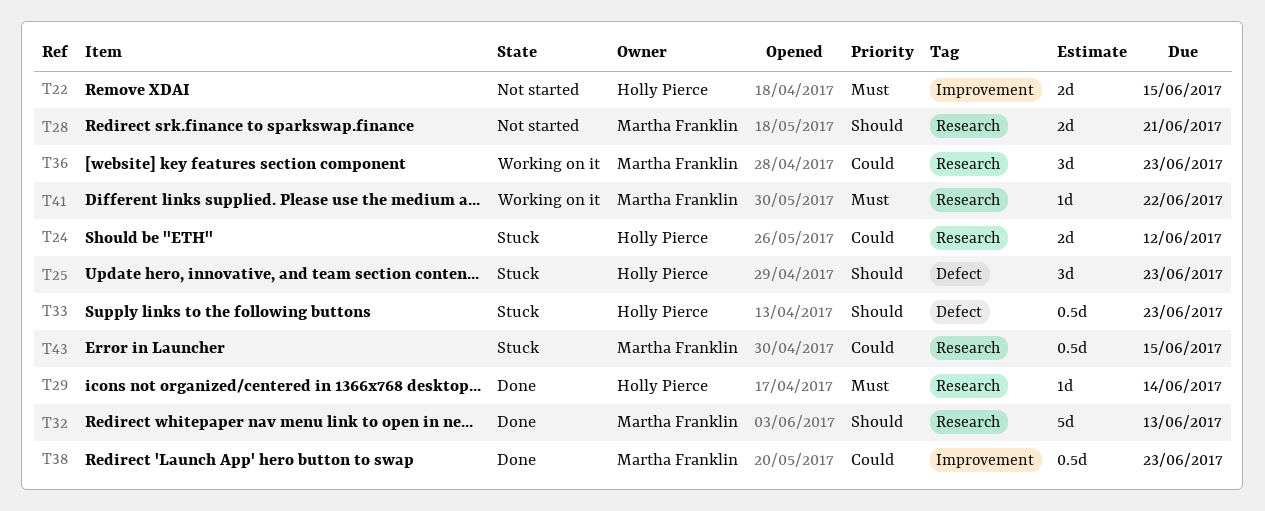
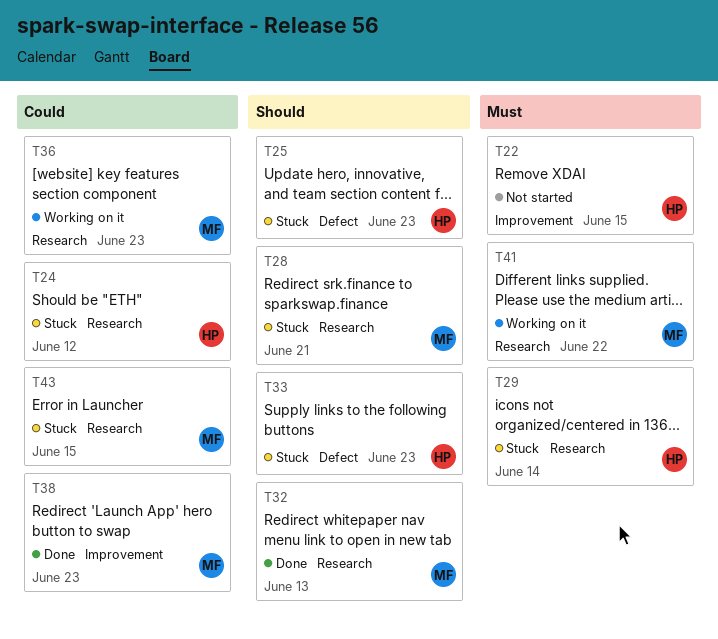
T28, status: Not started -> Stuck
T29, status: Done -> Stuck

